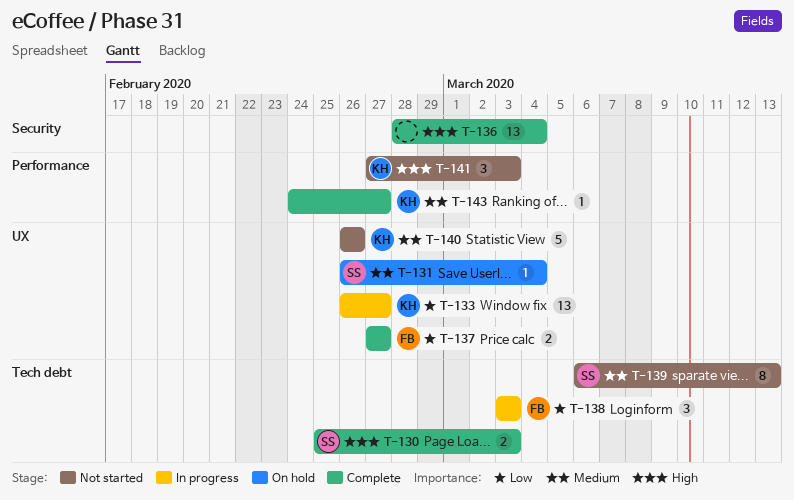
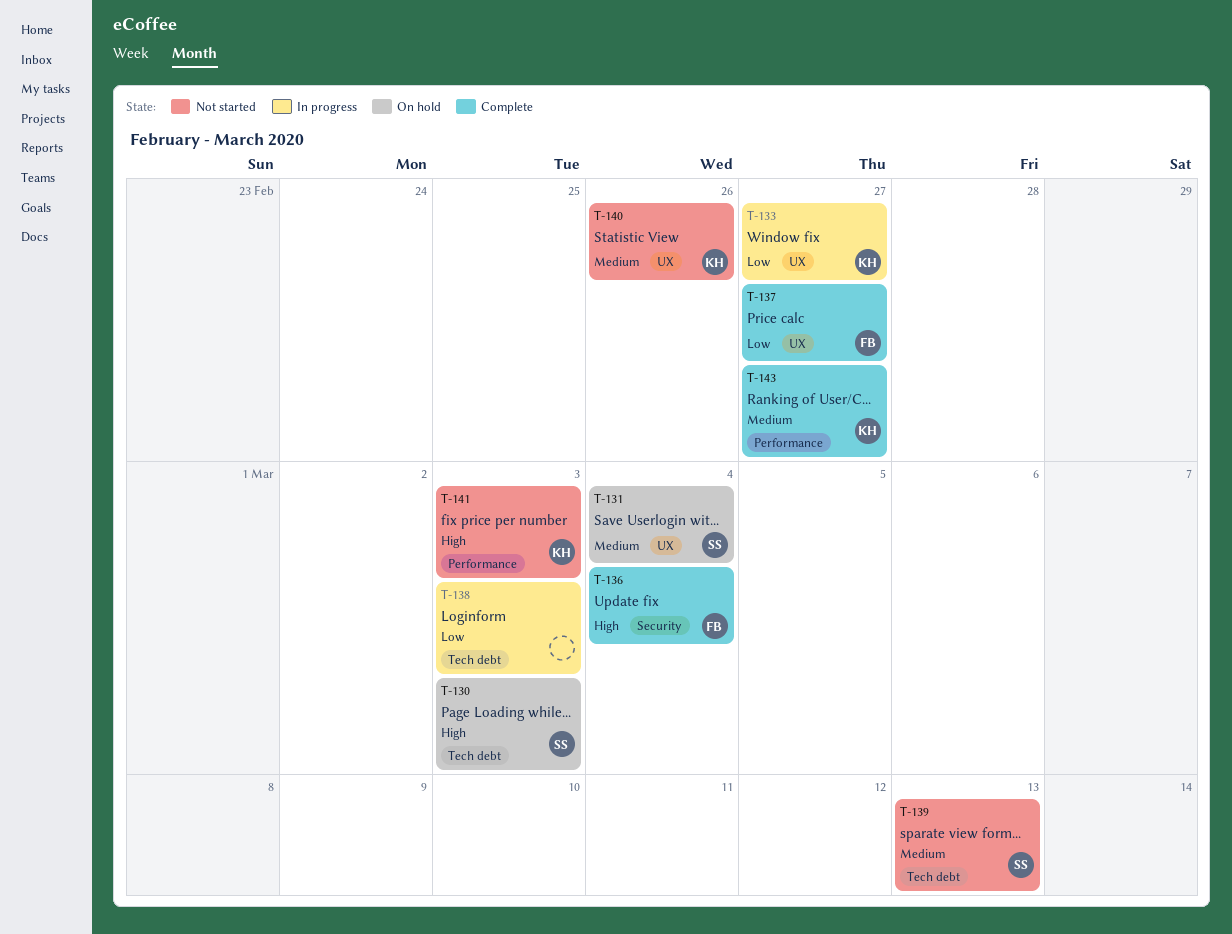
T-130, status: Complete -> On hold
T-136, owner: none -> FB
T-138, owner: FB -> none

